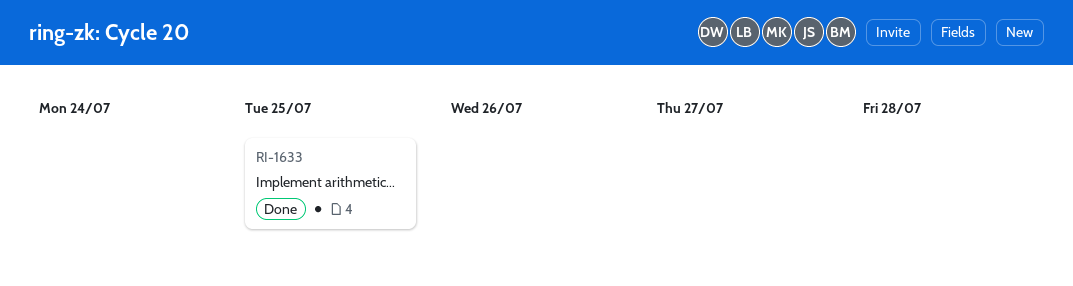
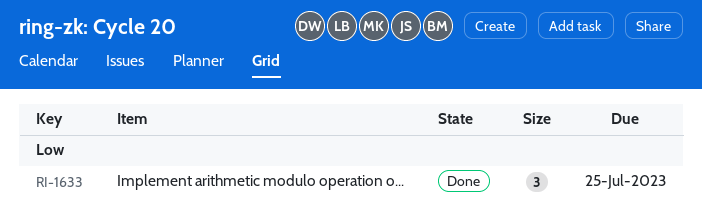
RI-1633, estimate: 1 -> 3

